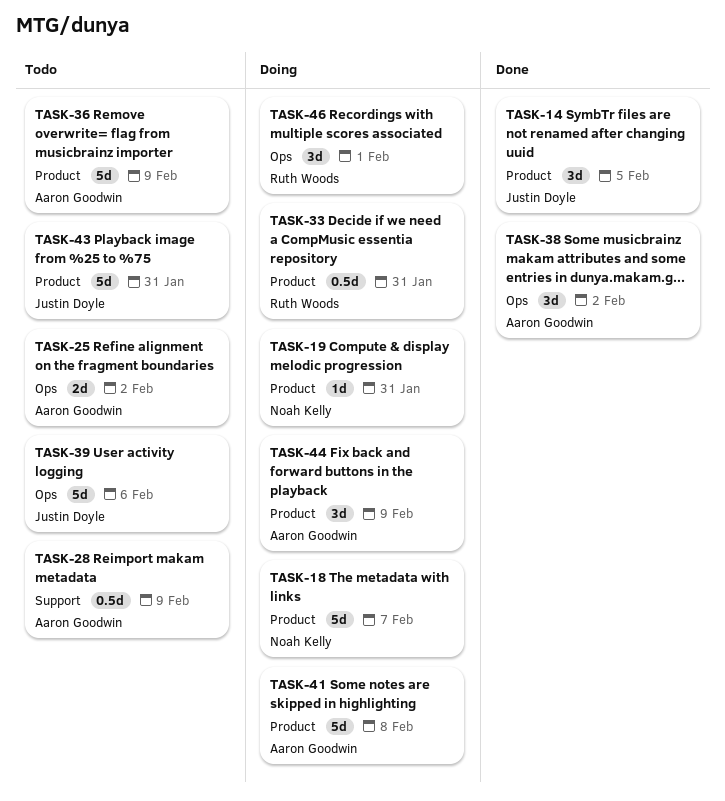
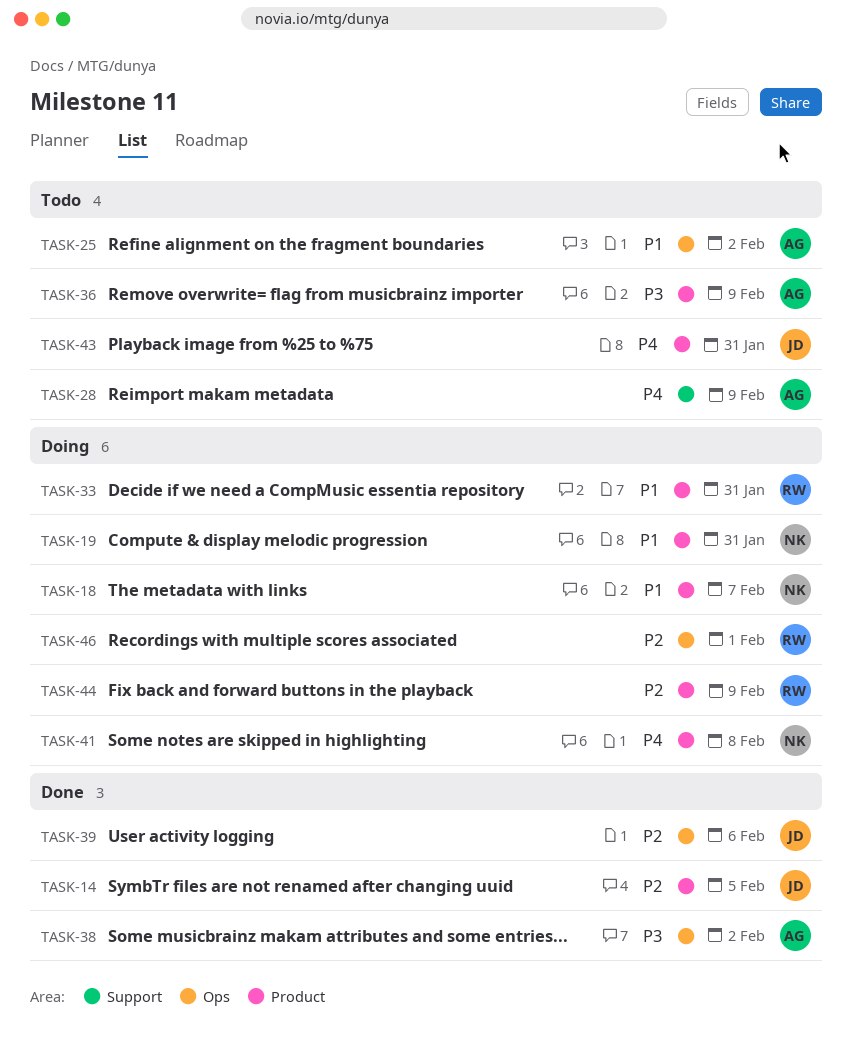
TASK-39, status: Todo -> Done
TASK-41, owner: Aaron Goodwin -> Noah Kelly
TASK-44, owner: Aaron Goodwin -> Ruth Woods

